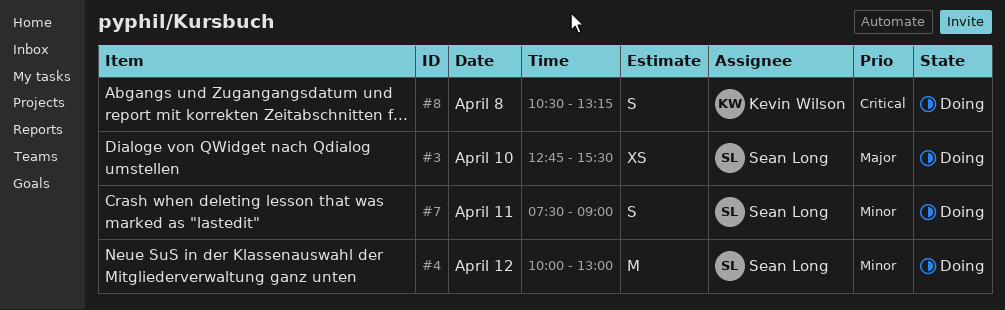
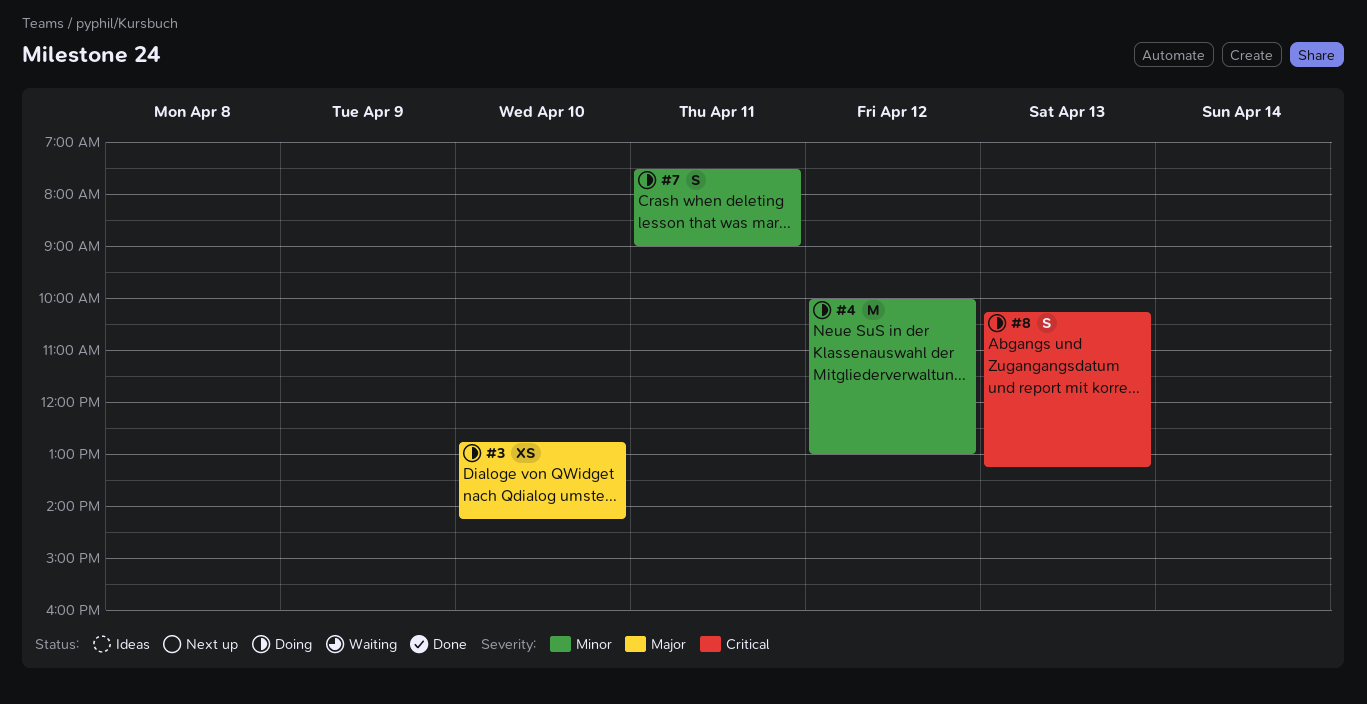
#3, ends: 15:30 -> 14:15
#8, day: Apr 8 -> Apr 13
#8, begins: 10:30 -> 10:15

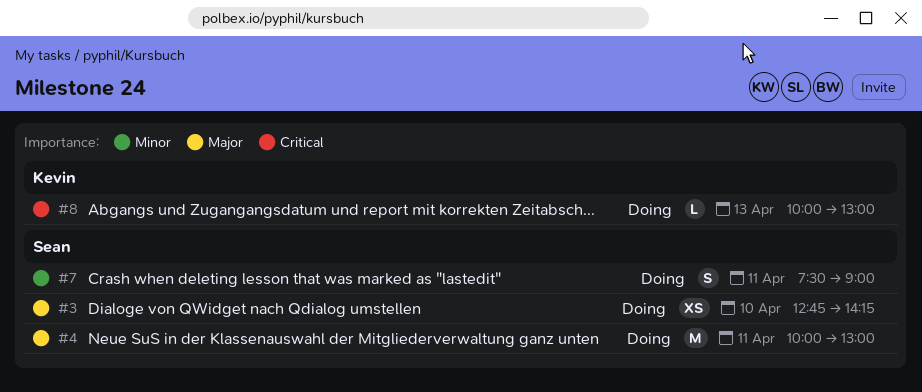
#4, priority: Minor -> Major
#4, day: Apr 12 -> Apr 11
#8, estimate: S -> L
#8, begins: 10:15 -> 10:00
#8, ends: 13:15 -> 13:00

